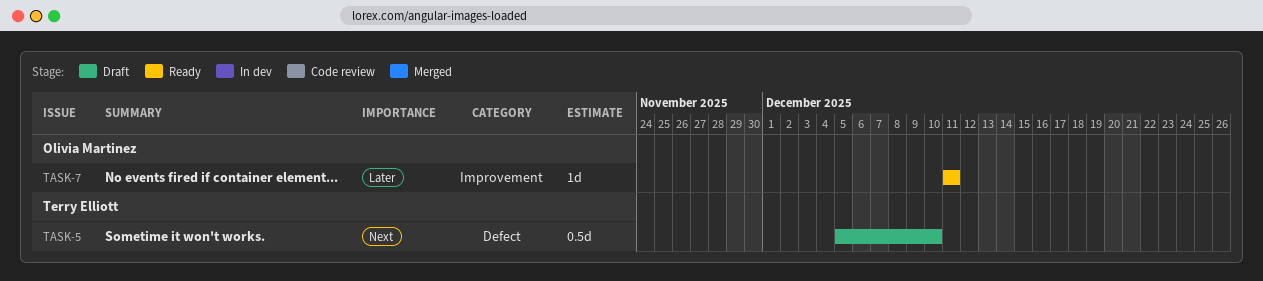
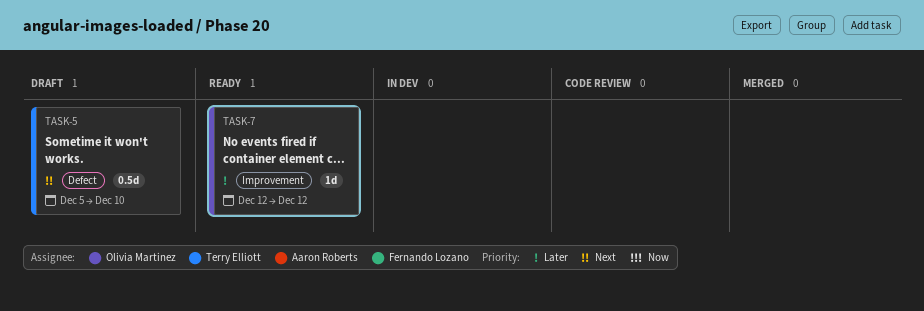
TASK-7, start: Dec 11 -> Dec 12
TASK-7, due: Dec 11 -> Dec 12

